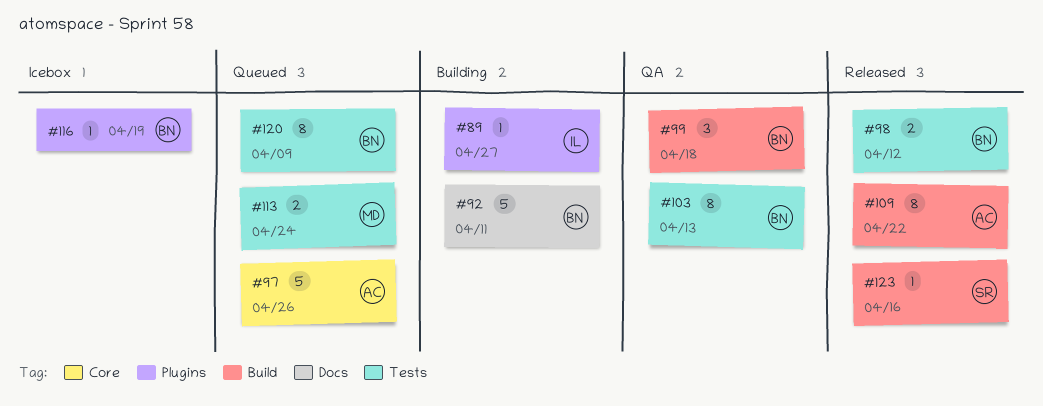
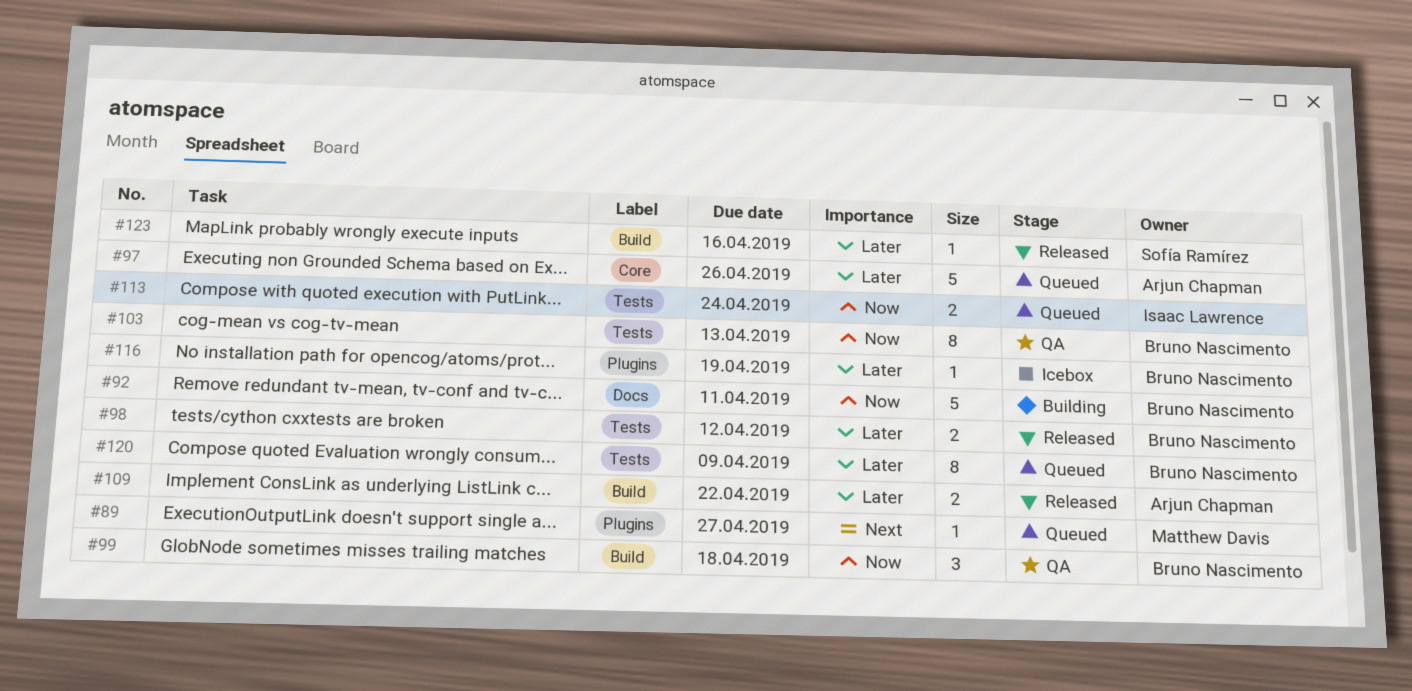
#89, status: Building -> Queued
#89, owner: Isaac Lawrence -> Matthew Davis
#109, estimate: 8 -> 2
#113, owner: Matthew Davis -> Isaac Lawrence

